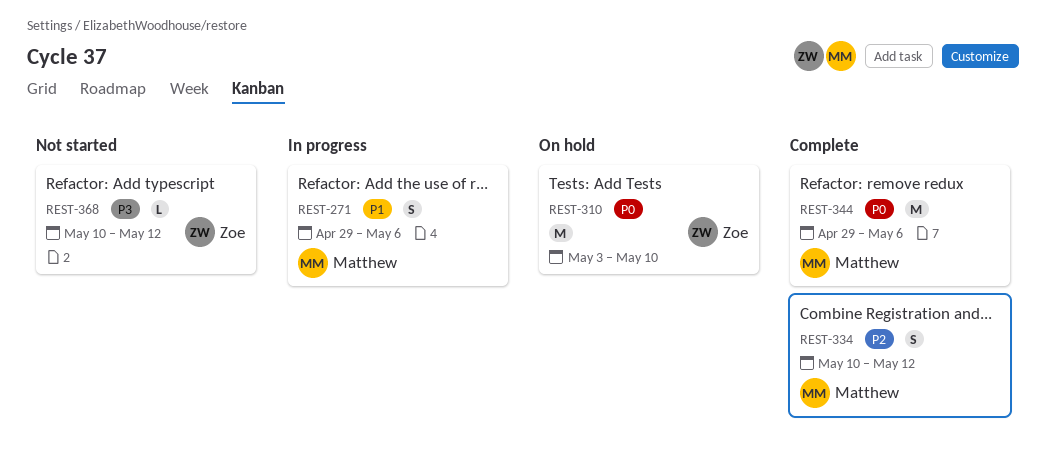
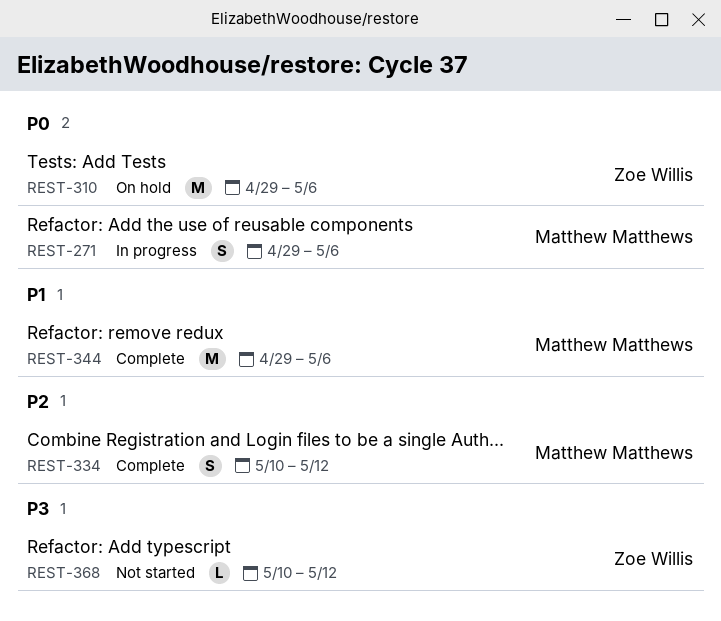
REST-271, priority: P1 -> P0
REST-310, start: May 3 -> Apr 29
REST-310, due: May 10 -> May 6
REST-344, priority: P0 -> P1

